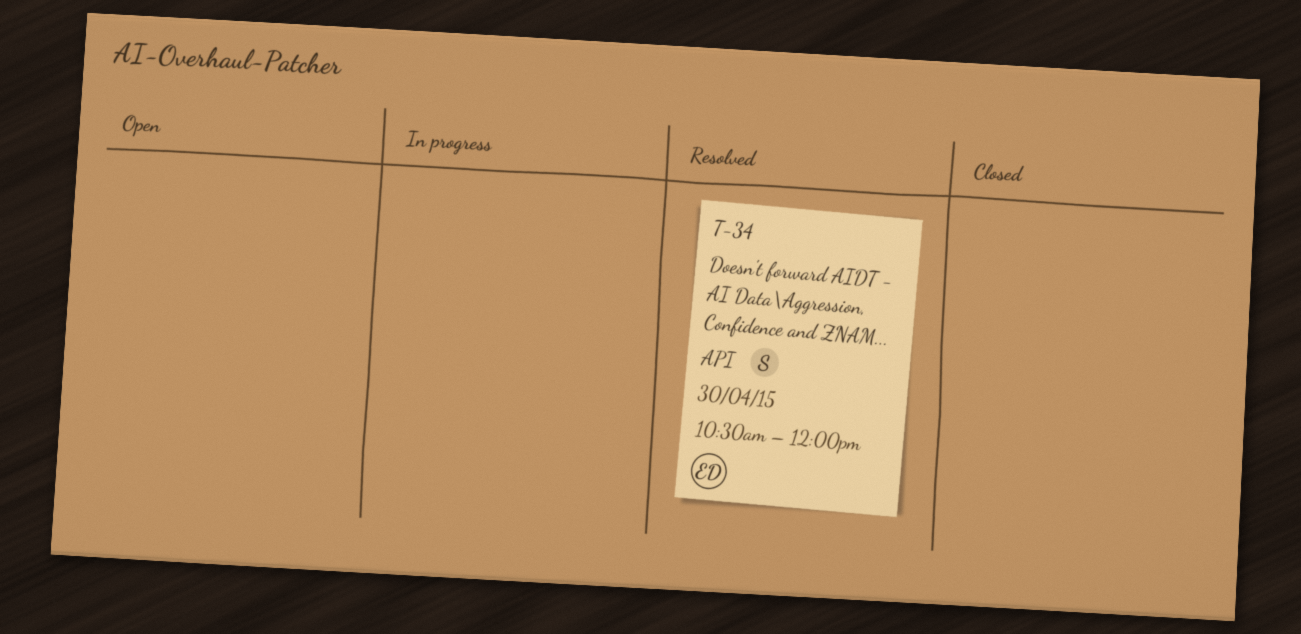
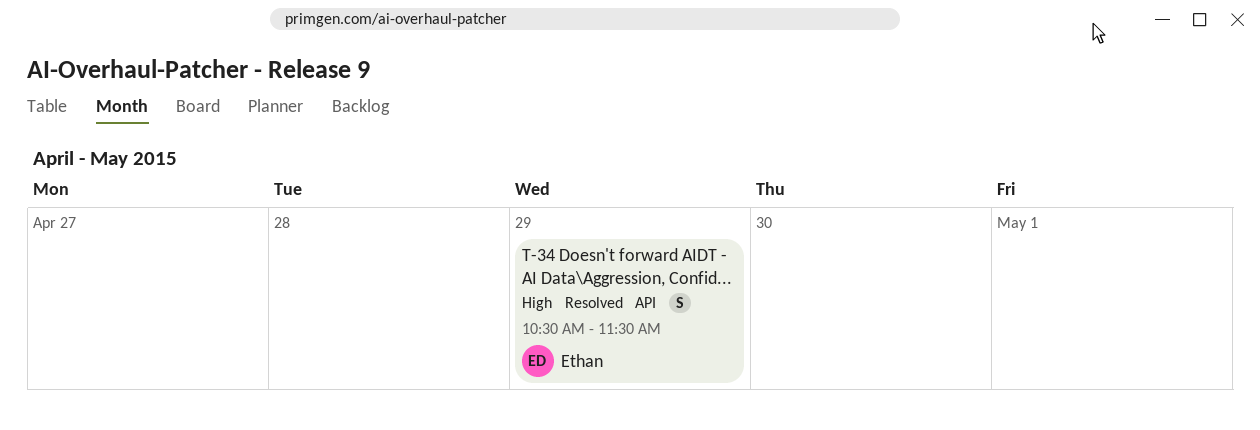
T-34, day: Apr 30 -> Apr 29
T-34, ends: 12:00 -> 11:30

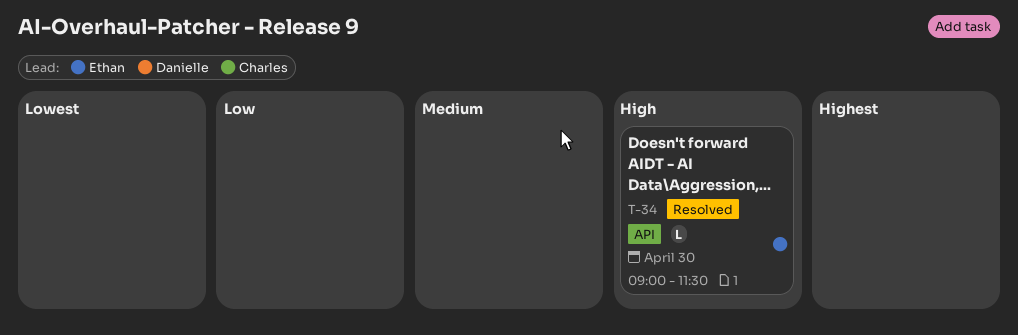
T-34, estimate: S -> L
T-34, day: Apr 29 -> Apr 30
T-34, begins: 10:30 -> 09:00

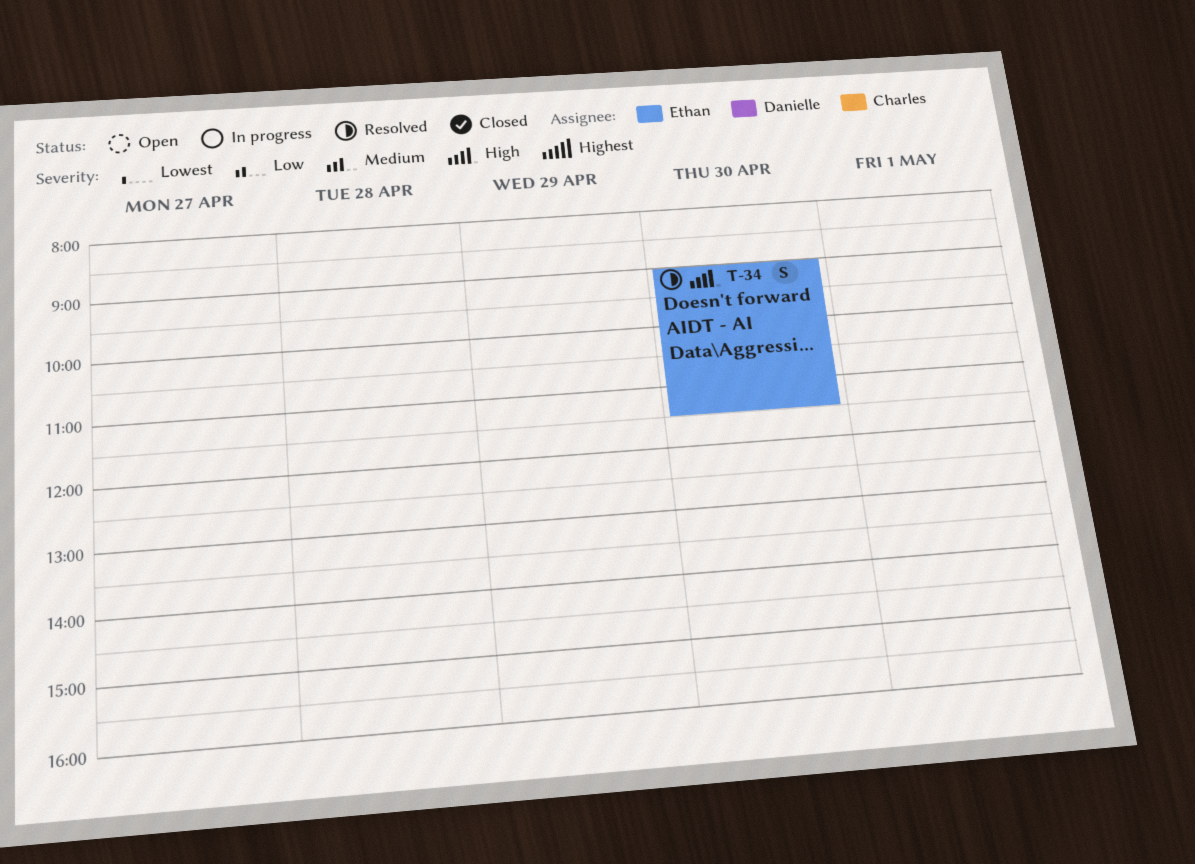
T-34, estimate: L -> S

